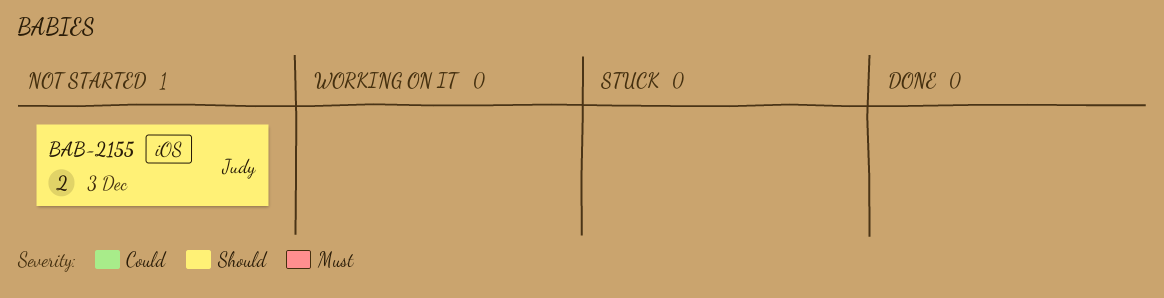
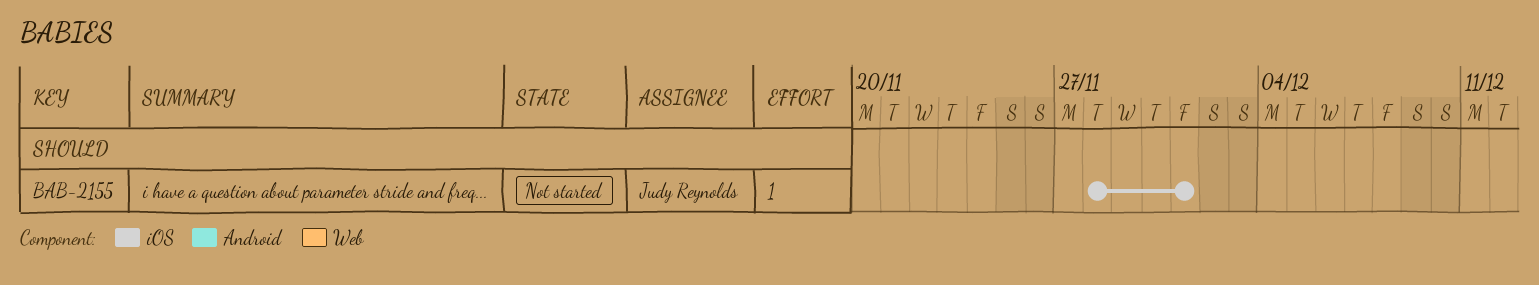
BAB-2155, estimate: 2 -> 1
BAB-2155, due: Dec 3 -> Dec 1

